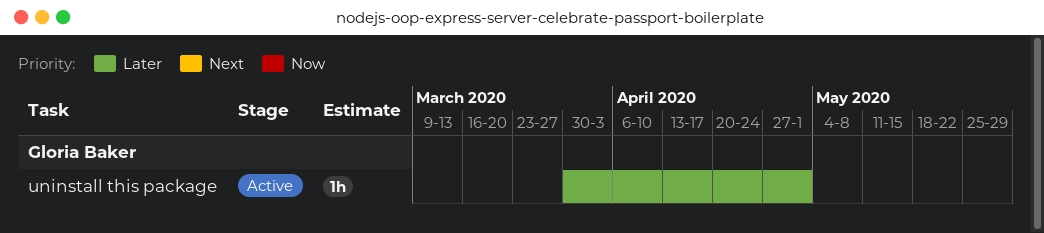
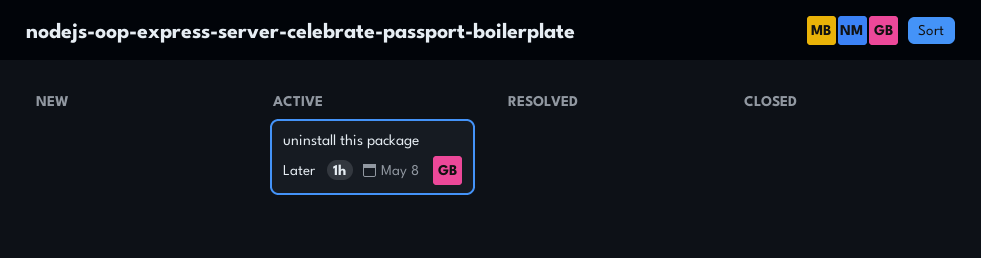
uninstall this package, due: May 1 -> May 8

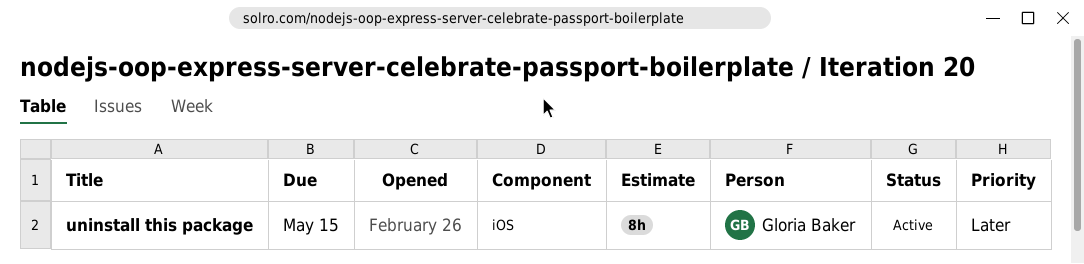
uninstall this package, estimate: 1h -> 8h
uninstall this package, due: May 8 -> May 15

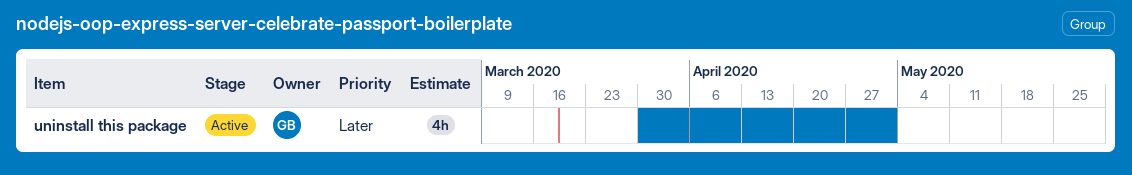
uninstall this package, estimate: 8h -> 4h
uninstall this package, due: May 15 -> May 1

